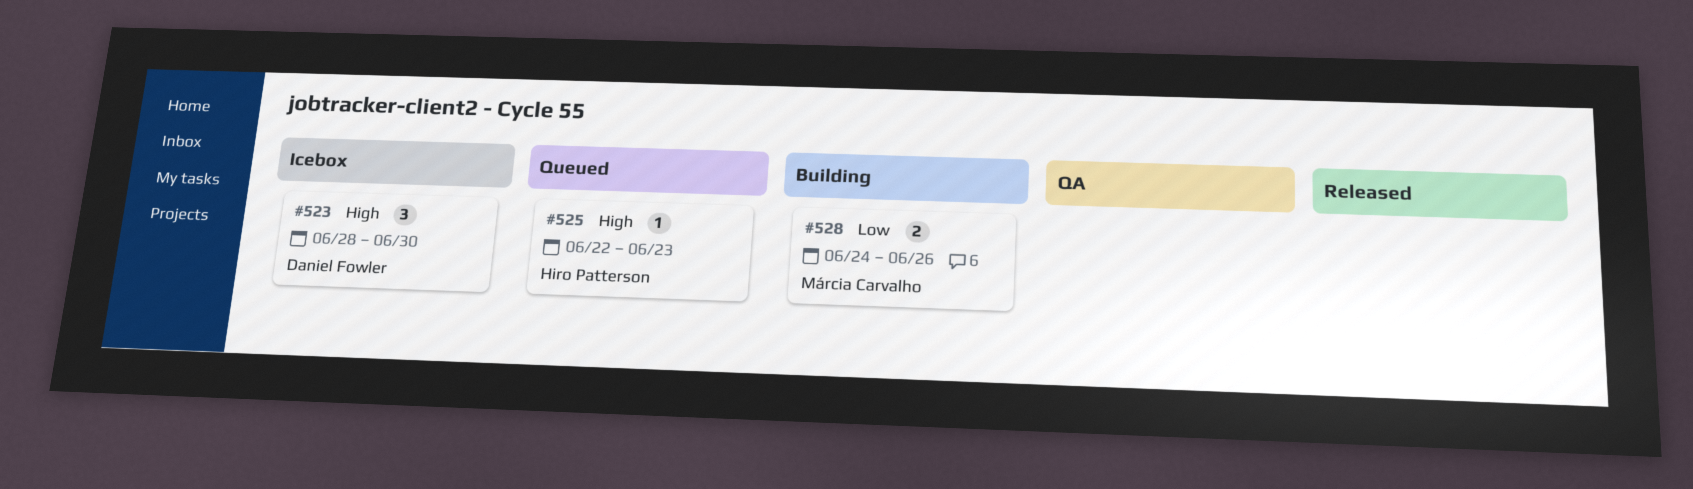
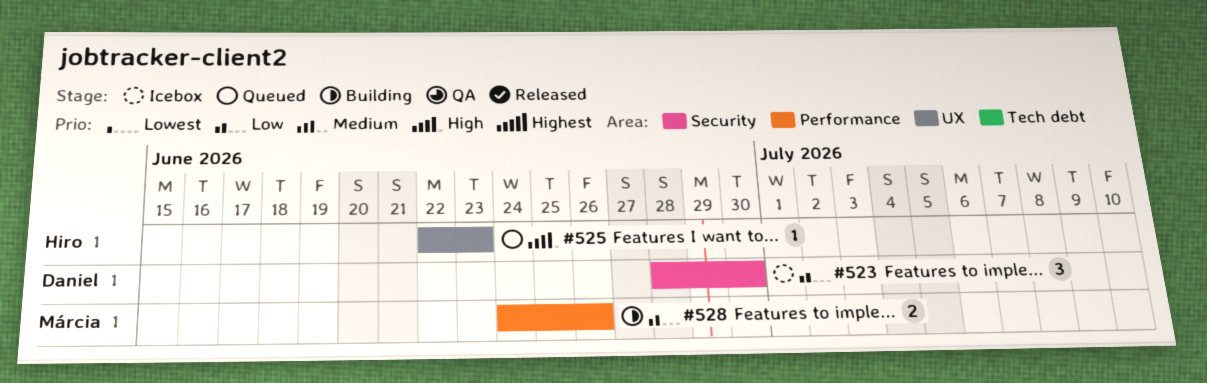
#523, priority: High -> Low

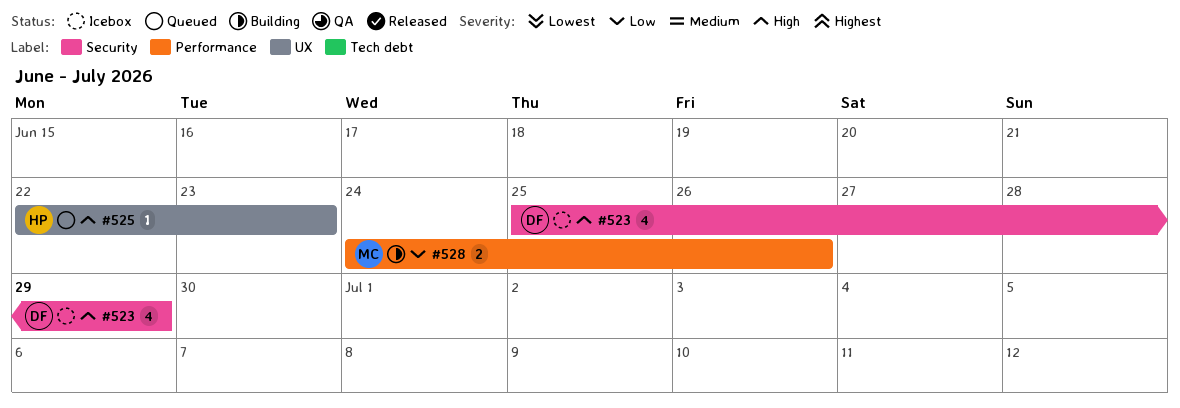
#523, priority: Low -> High
#523, estimate: 3 -> 4
#523, start: Jun 28 -> Jun 25
#523, due: Jun 30 -> Jun 29

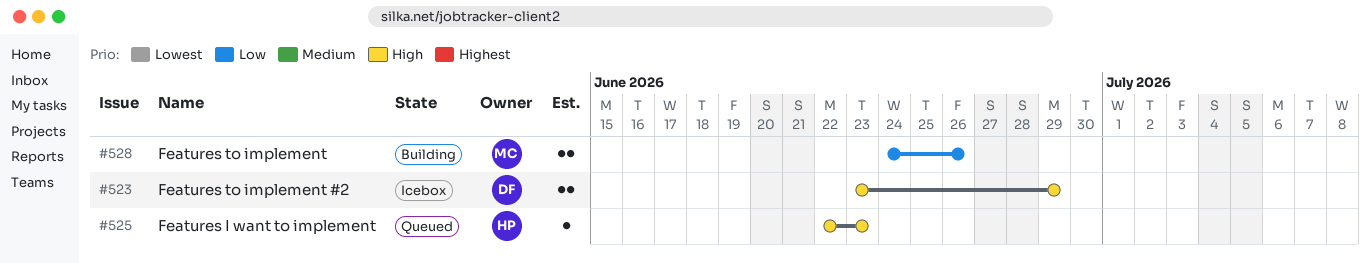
#523, estimate: 4 -> 2
#523, start: Jun 25 -> Jun 23

